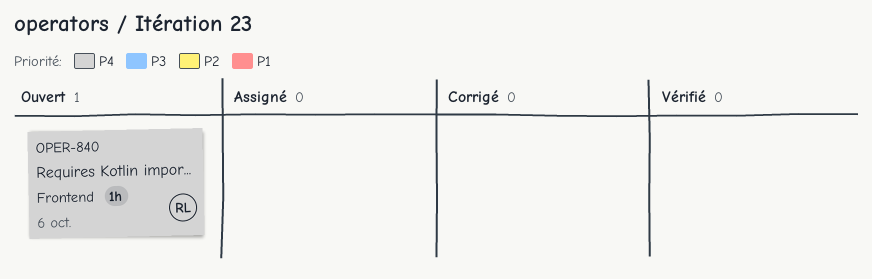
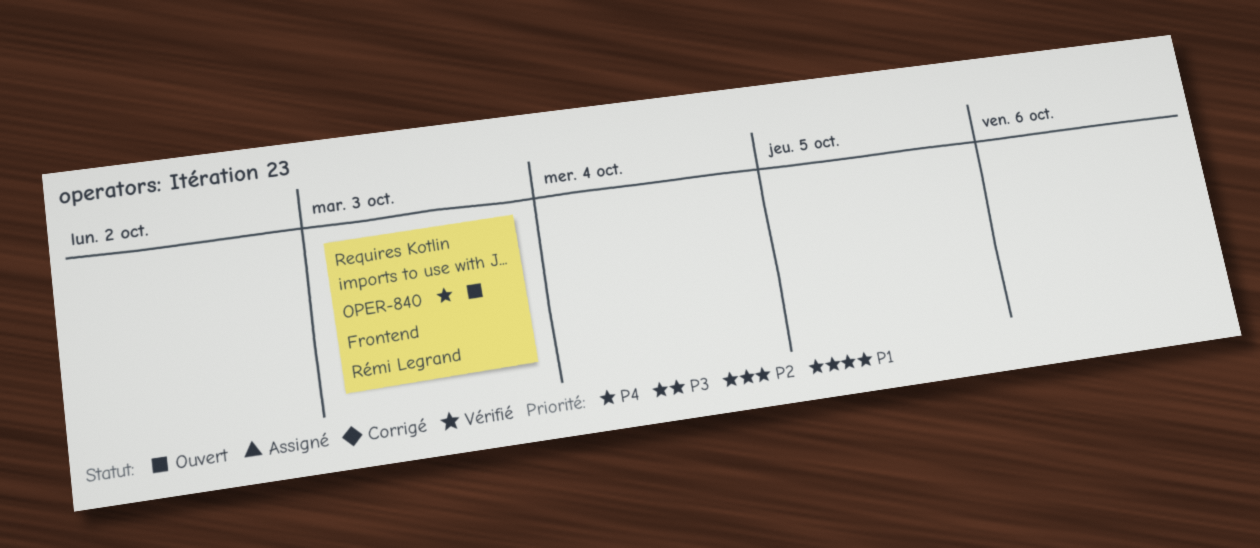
OPER-840, due: Oct 6 -> Oct 3

